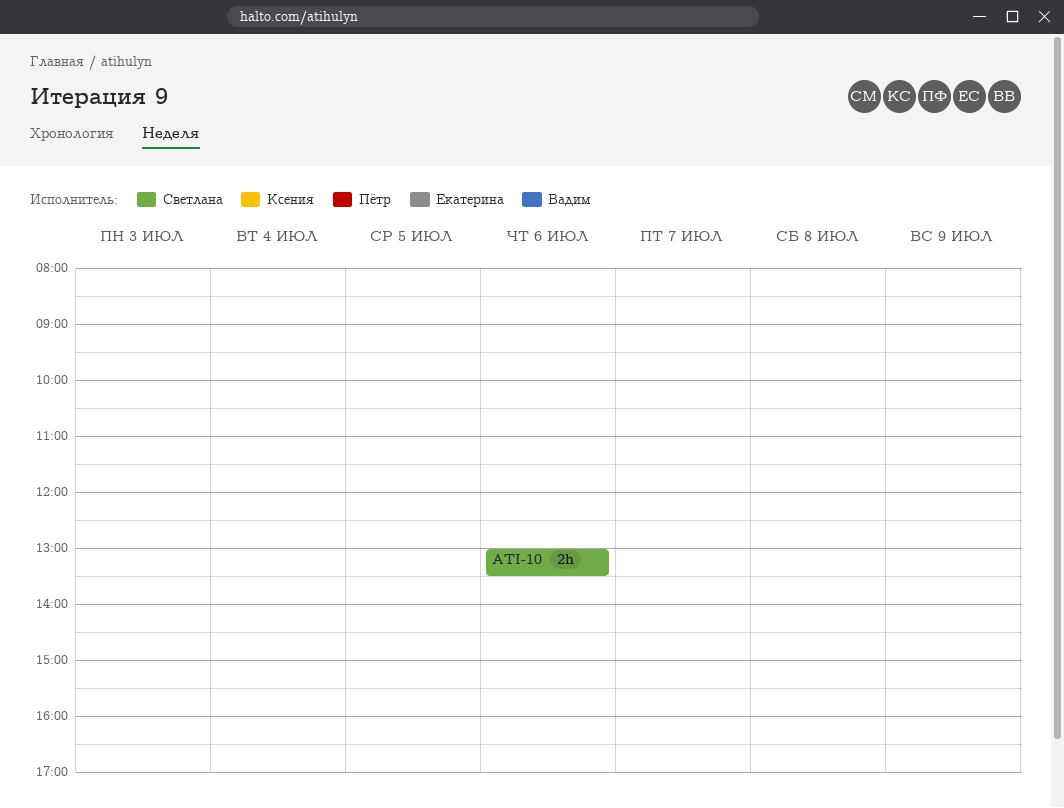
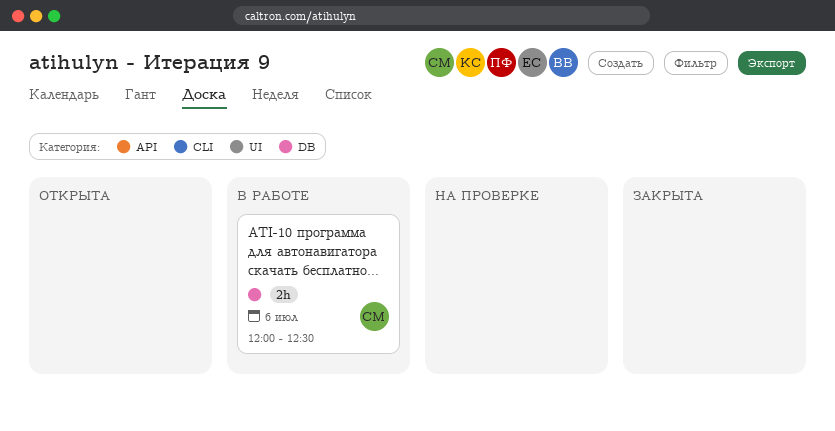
ATI-10, begins: 13:00 -> 12:00
ATI-10, ends: 13:30 -> 12:30

